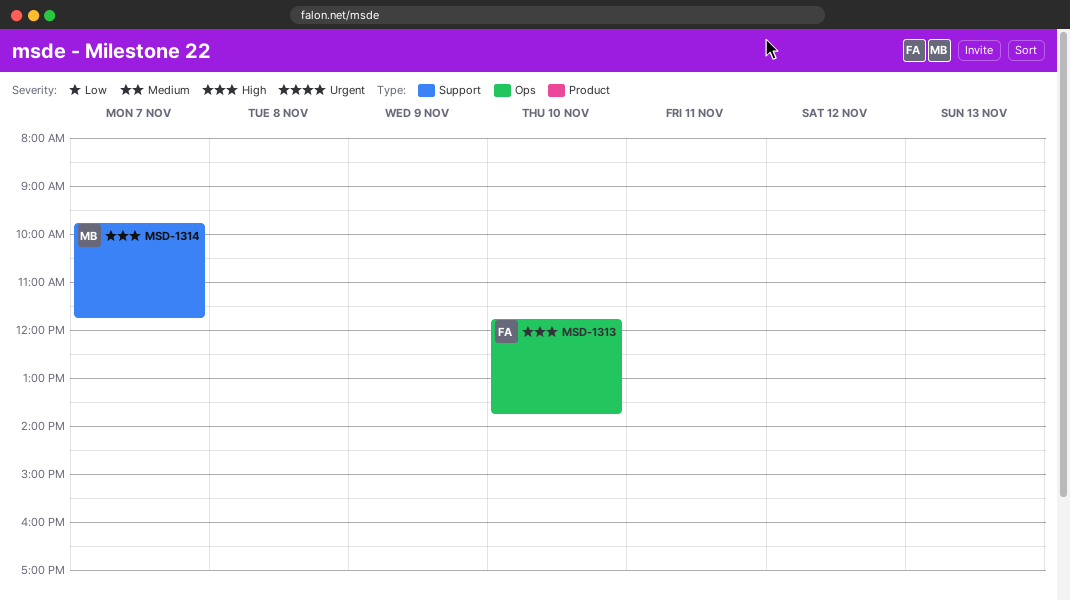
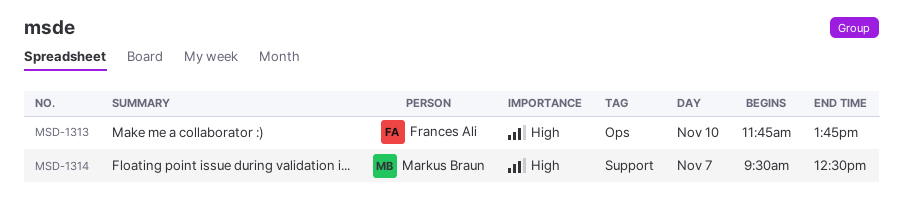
MSD-1314, begins: 09:45 -> 09:30
MSD-1314, ends: 11:45 -> 12:30

